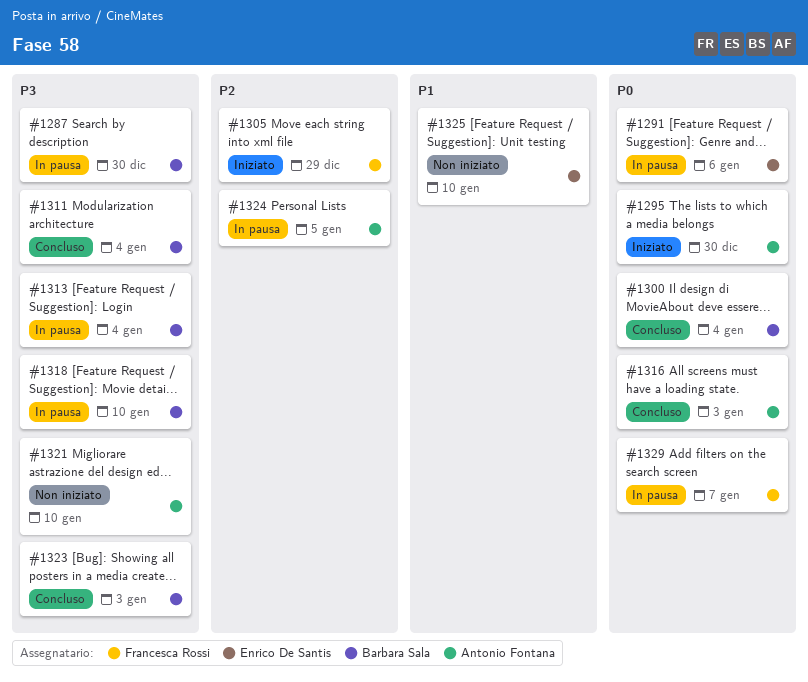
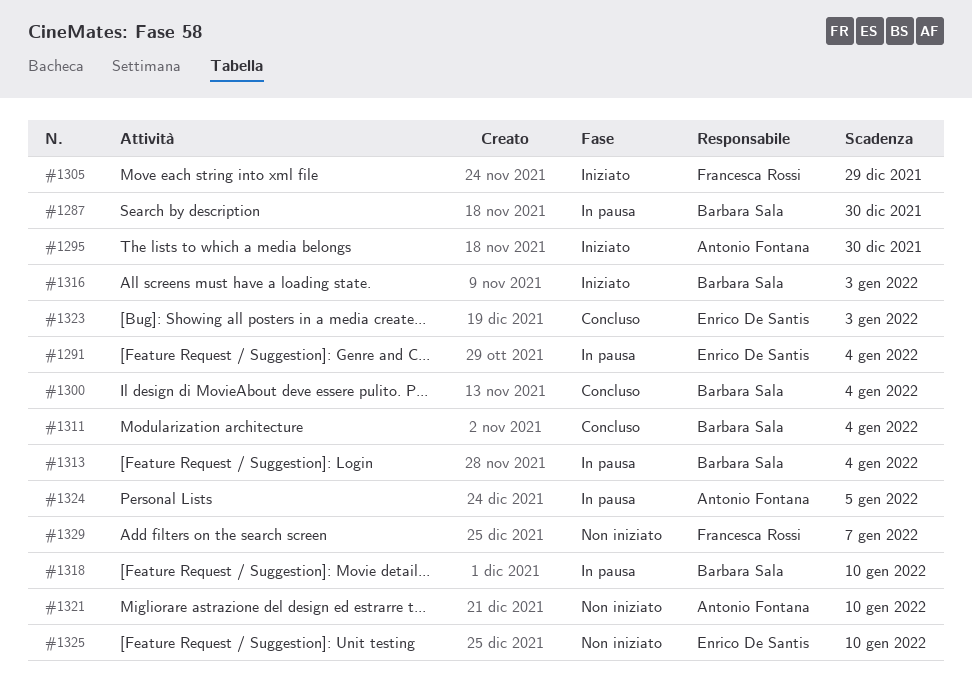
#1291, due: Jan 6 -> Jan 4
#1316, status: Concluso -> Iniziato
#1316, owner: Antonio Fontana -> Barbara Sala
#1323, owner: Barbara Sala -> Enrico De Santis
#1329, status: In pausa -> Non iniziato

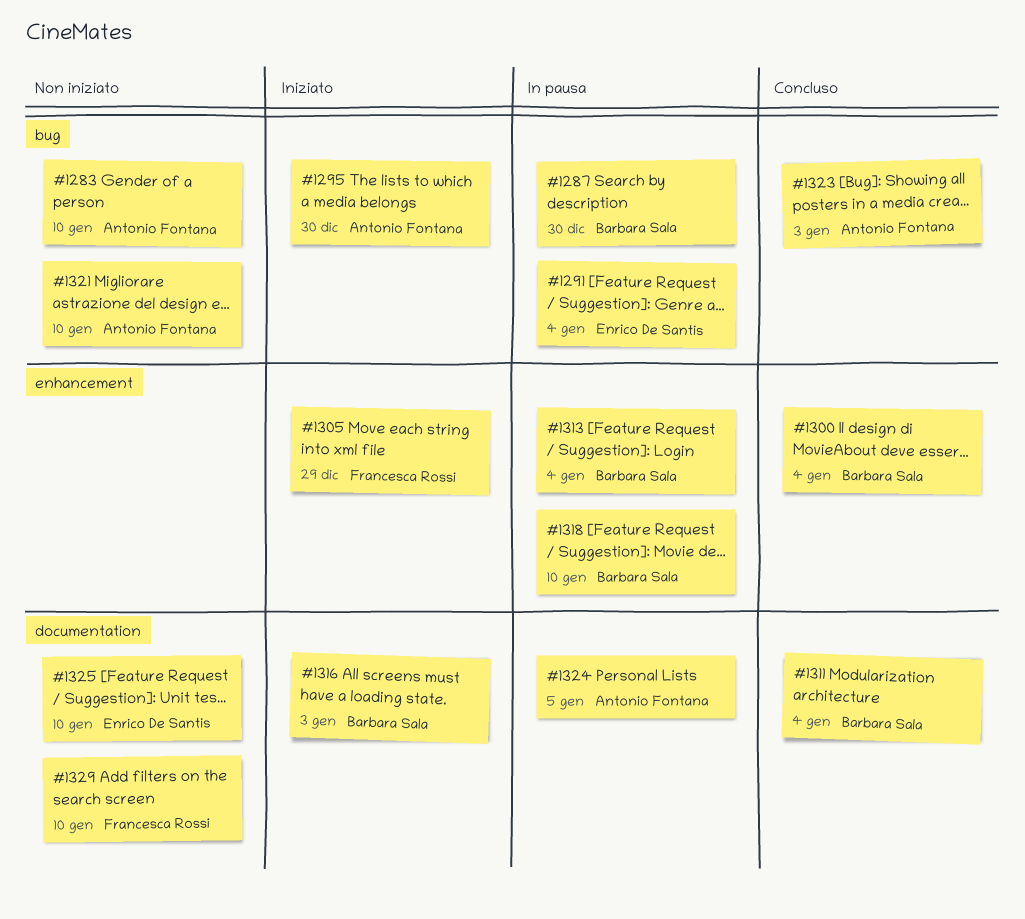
#1283: none -> present
#1323, owner: Enrico De Santis -> Antonio Fontana
#1329, due: Jan 7 -> Jan 10

